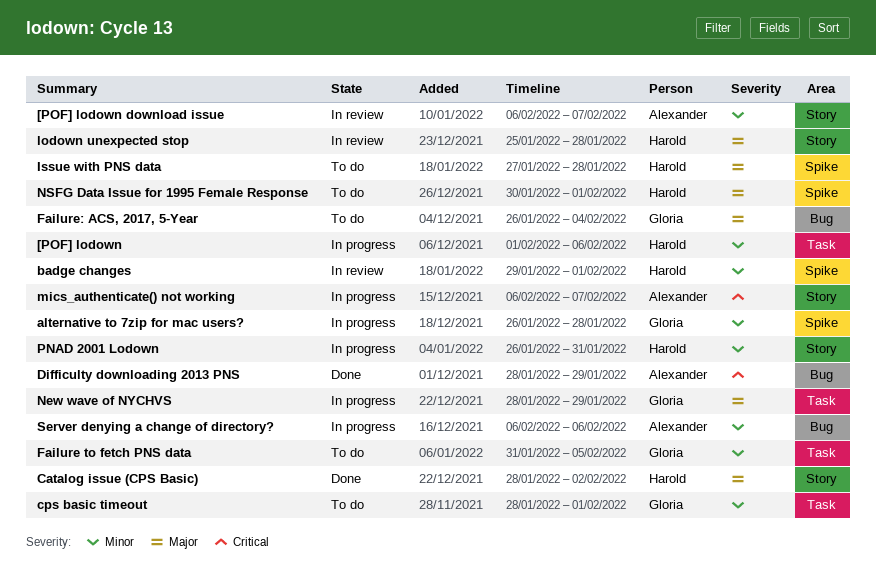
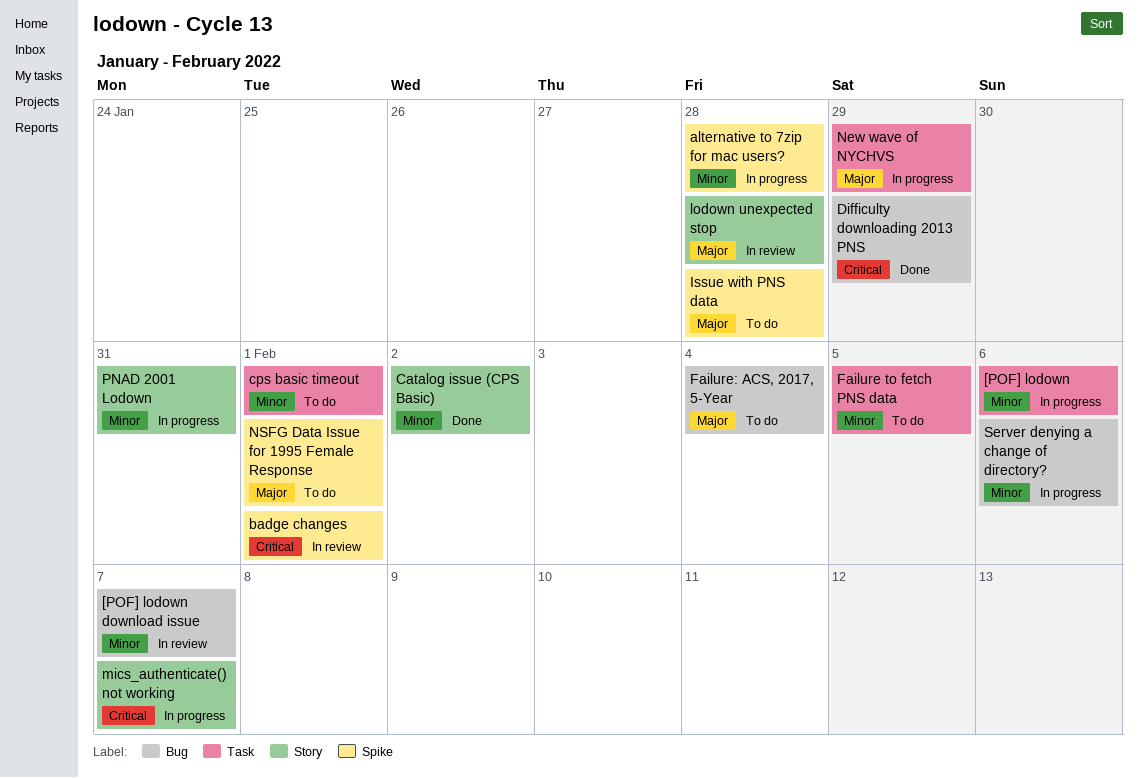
[POF] lodown download issue, label: Story -> Bug
badge changes, priority: Minor -> Critical
Catalog issue (CPS Basic), priority: Major -> Minor

